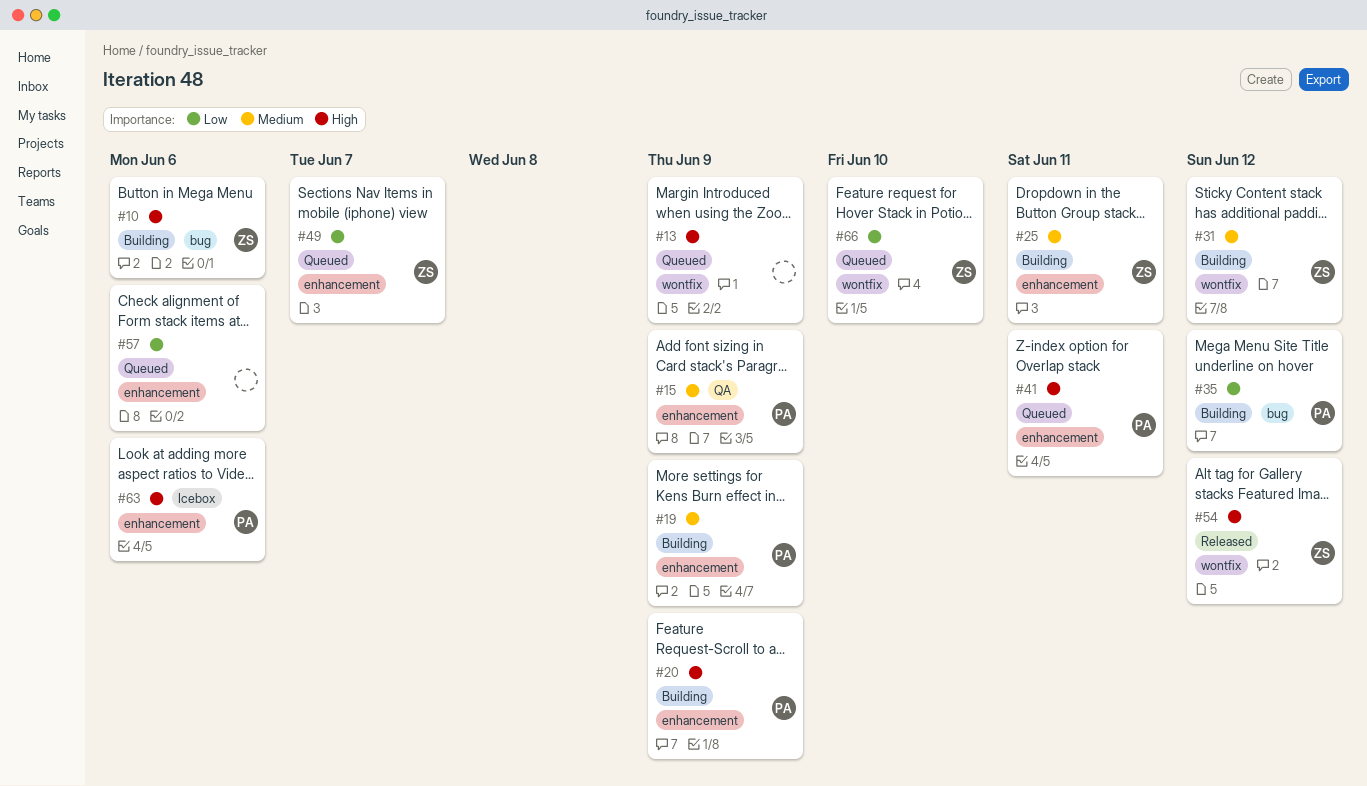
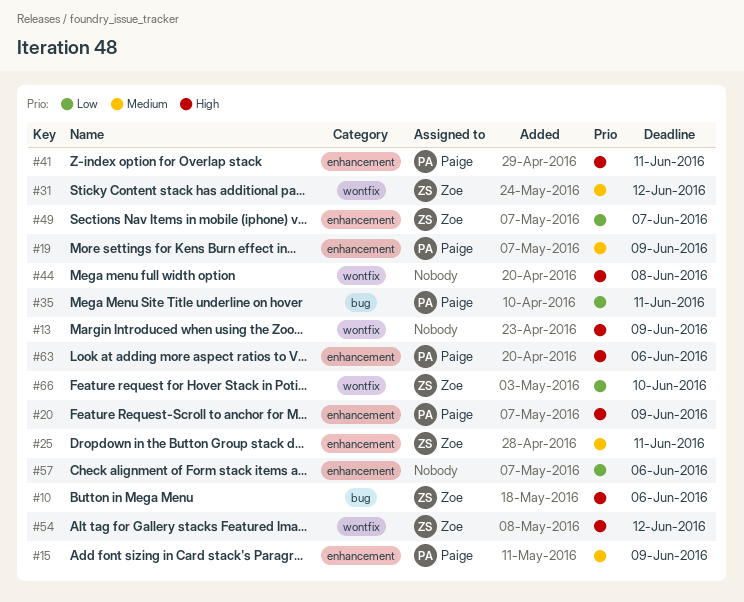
#35, due: Jun 12 -> Jun 11
#44: none -> present

